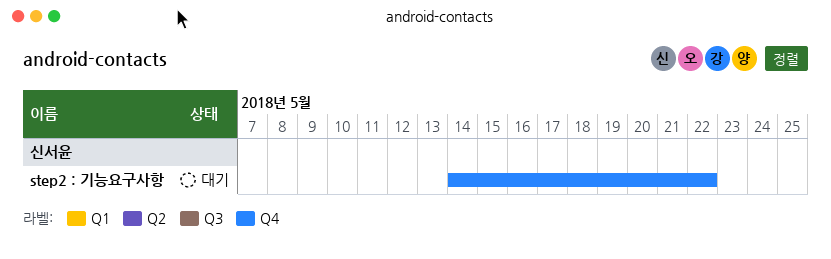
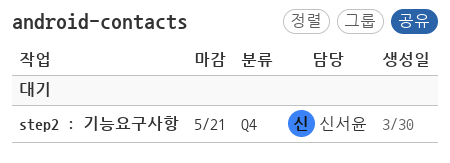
step2 : 기능요구사항, due: May 22 -> May 21

